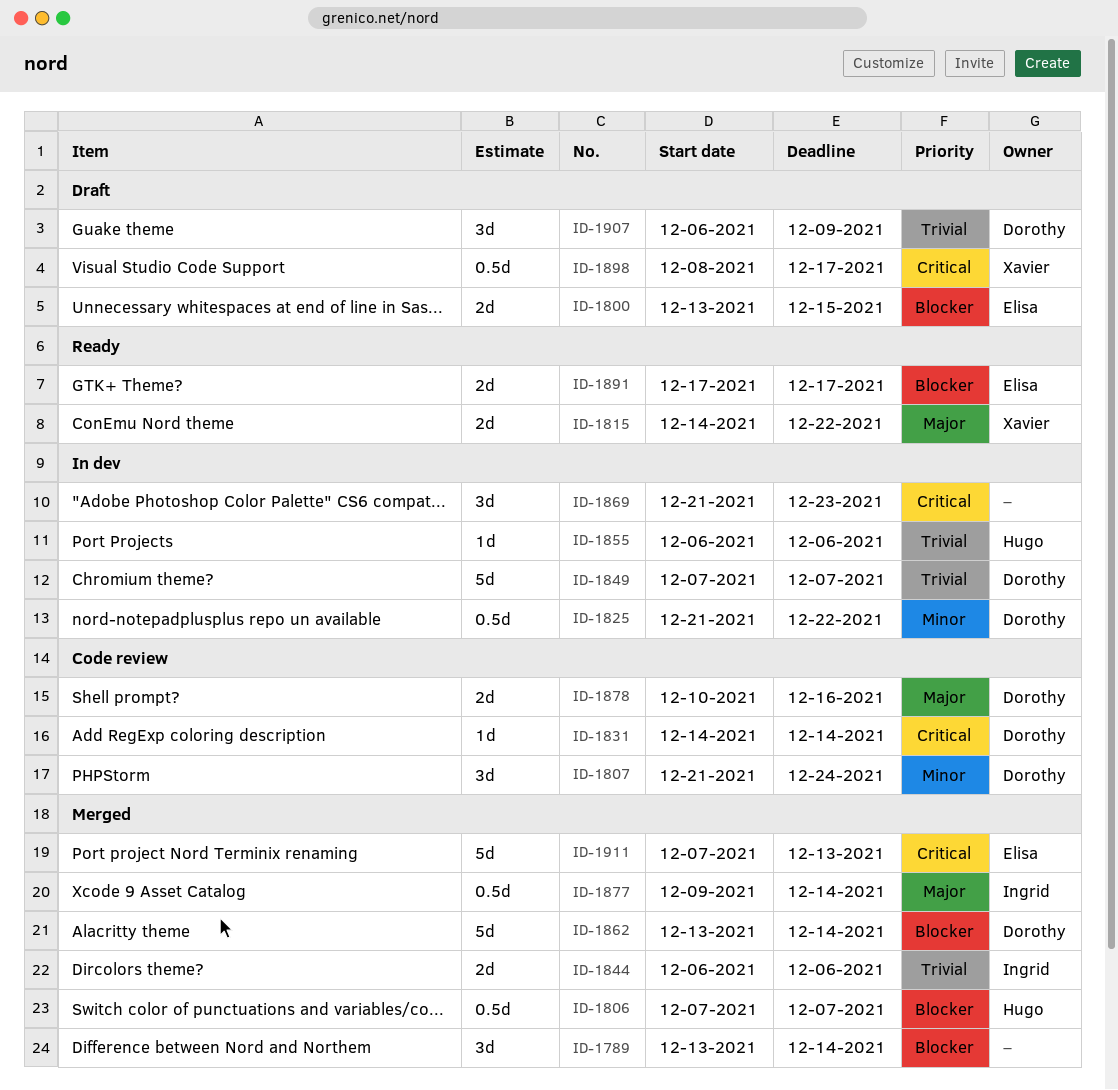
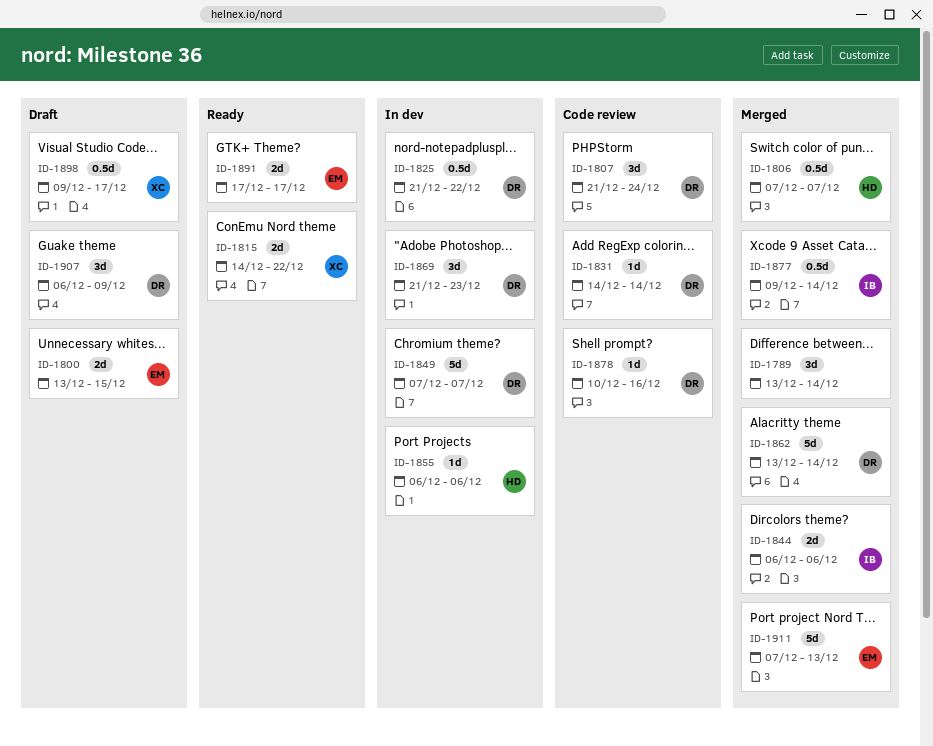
ID-1869, owner: none -> Dorothy
ID-1878, estimate: 2d -> 1d
ID-1898, start: Dec 8 -> Dec 9

